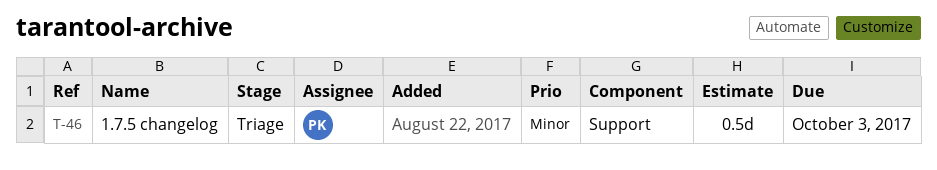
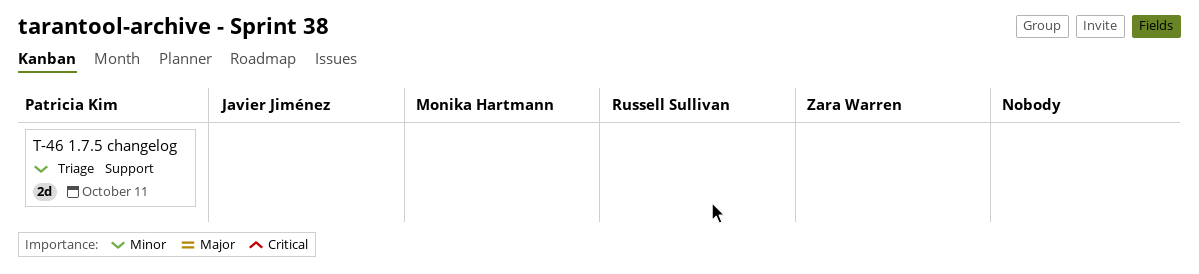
T-46, estimate: 0.5d -> 2d
T-46, due: Oct 3 -> Oct 11

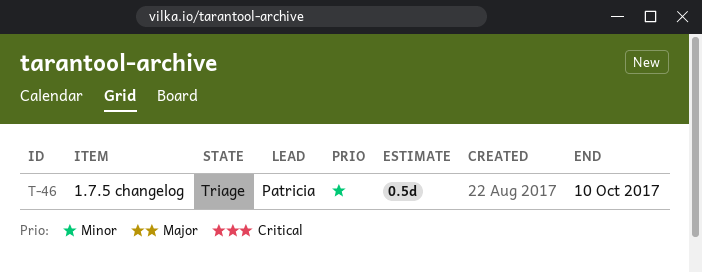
T-46, estimate: 2d -> 0.5d
T-46, due: Oct 11 -> Oct 10

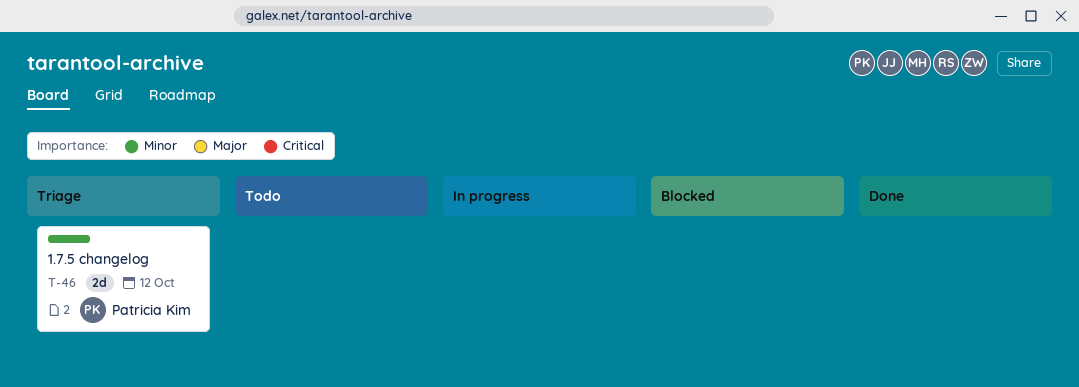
T-46, estimate: 0.5d -> 2d
T-46, due: Oct 10 -> Oct 12

